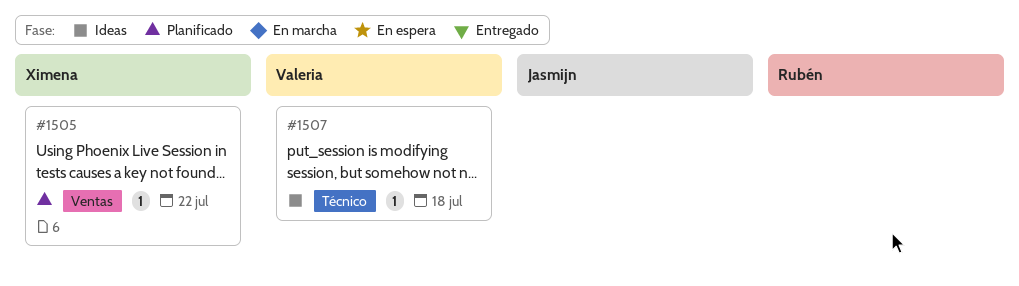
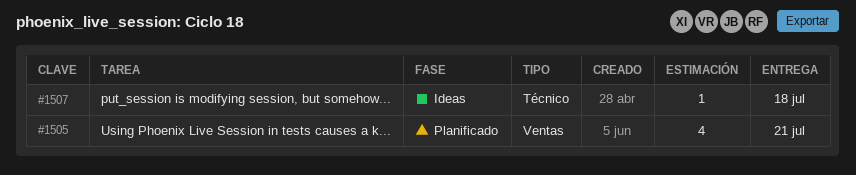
#1505, estimate: 1 -> 4
#1505, due: Jul 22 -> Jul 21

